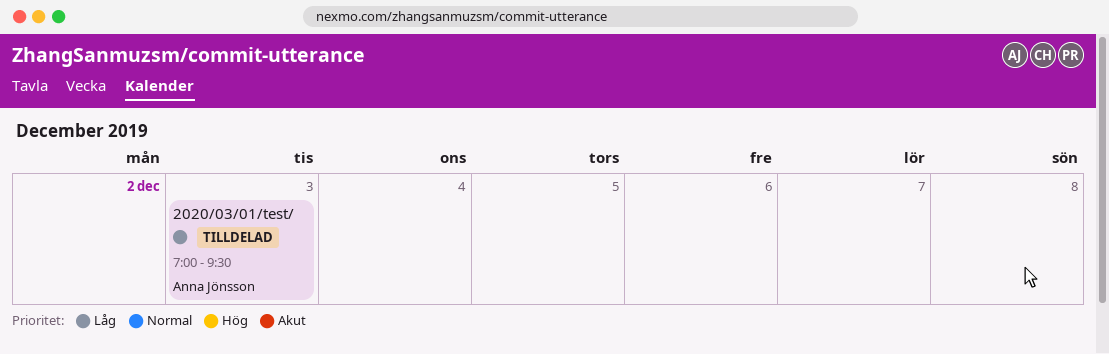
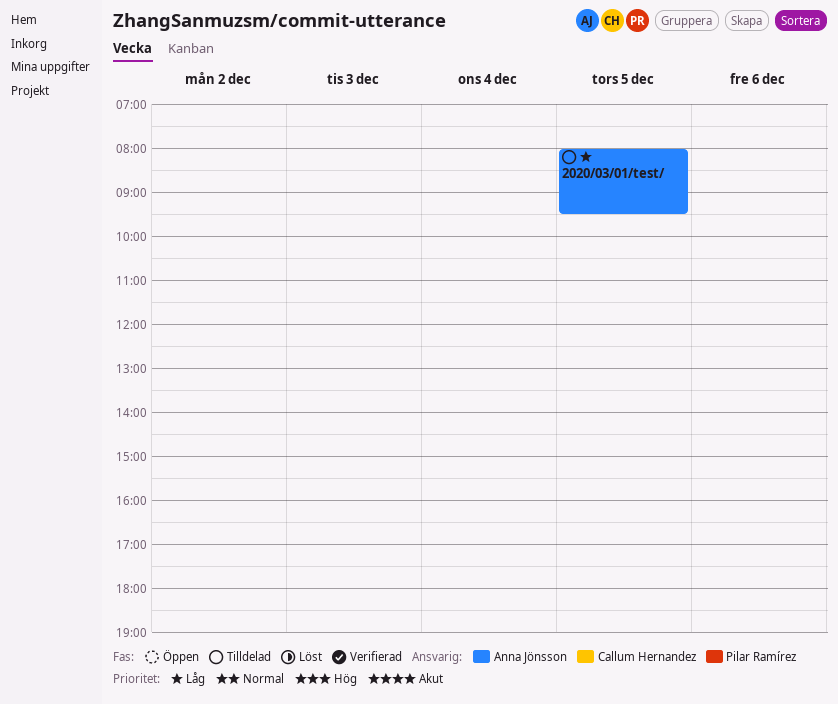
2020/03/01/test/, day: Dec 3 -> Dec 5
2020/03/01/test/, begins: 07:00 -> 08:00

